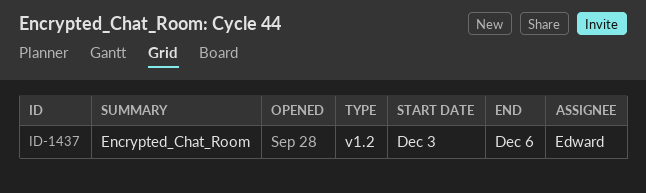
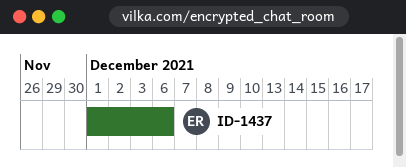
ID-1437, start: Dec 3 -> Dec 1

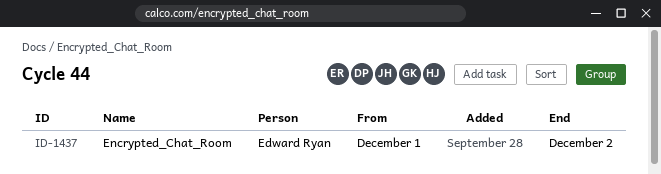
ID-1437, due: Dec 6 -> Dec 2

